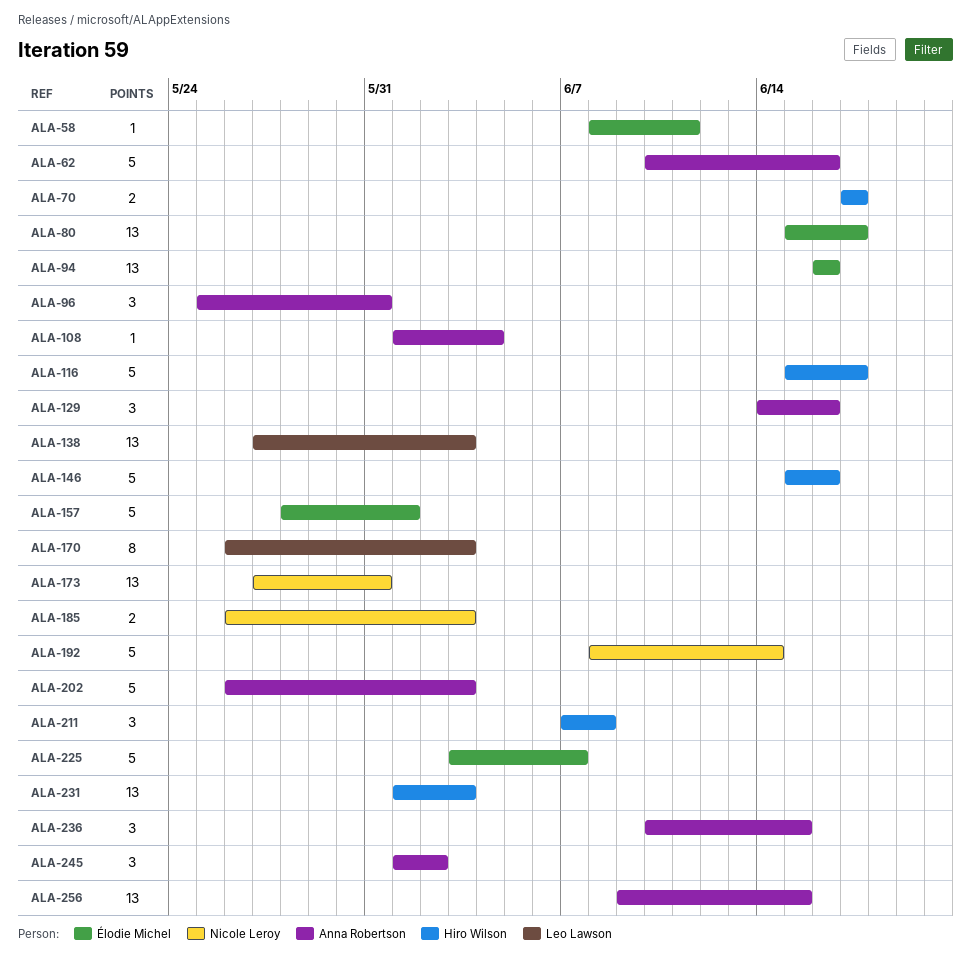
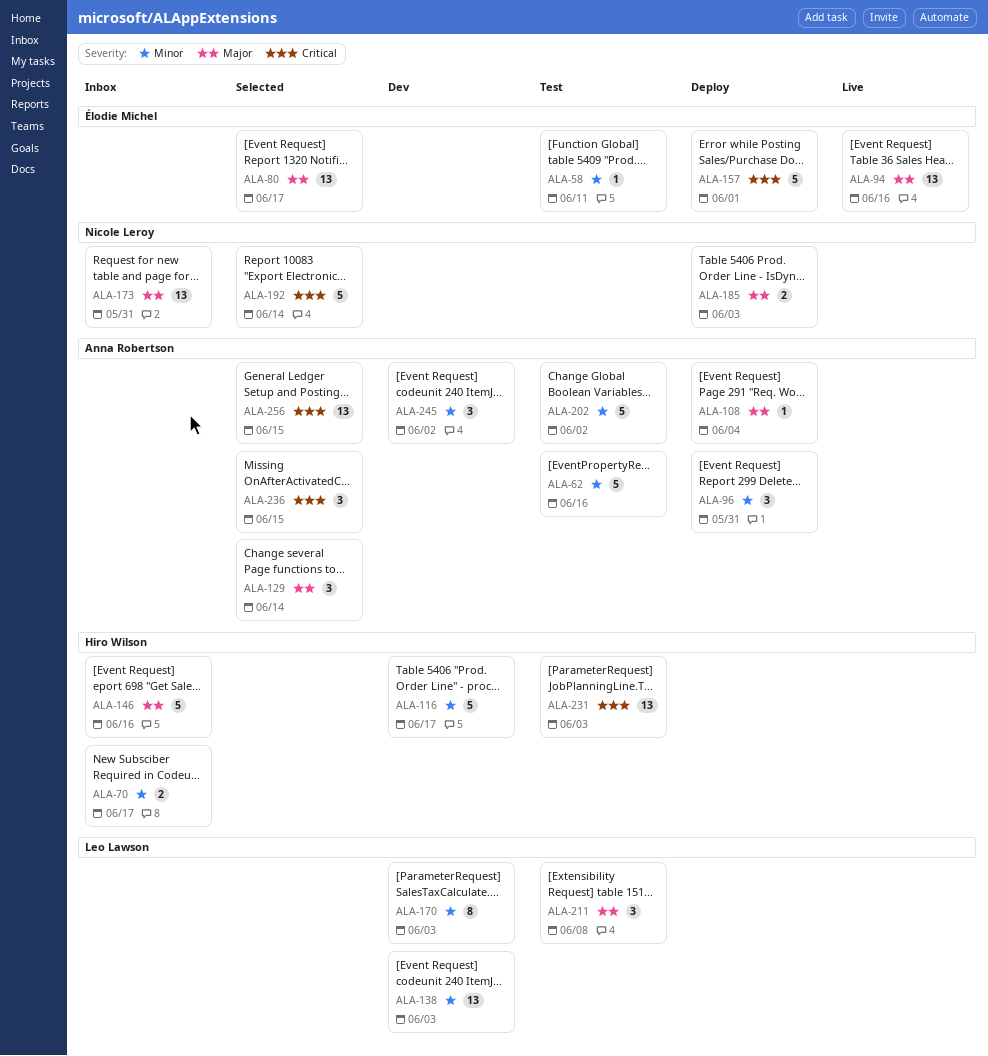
ALA-129, due: Jun 16 -> Jun 14
ALA-202, due: Jun 3 -> Jun 2
ALA-211, owner: Hiro Wilson -> Leo Lawson
ALA-225: present -> none

